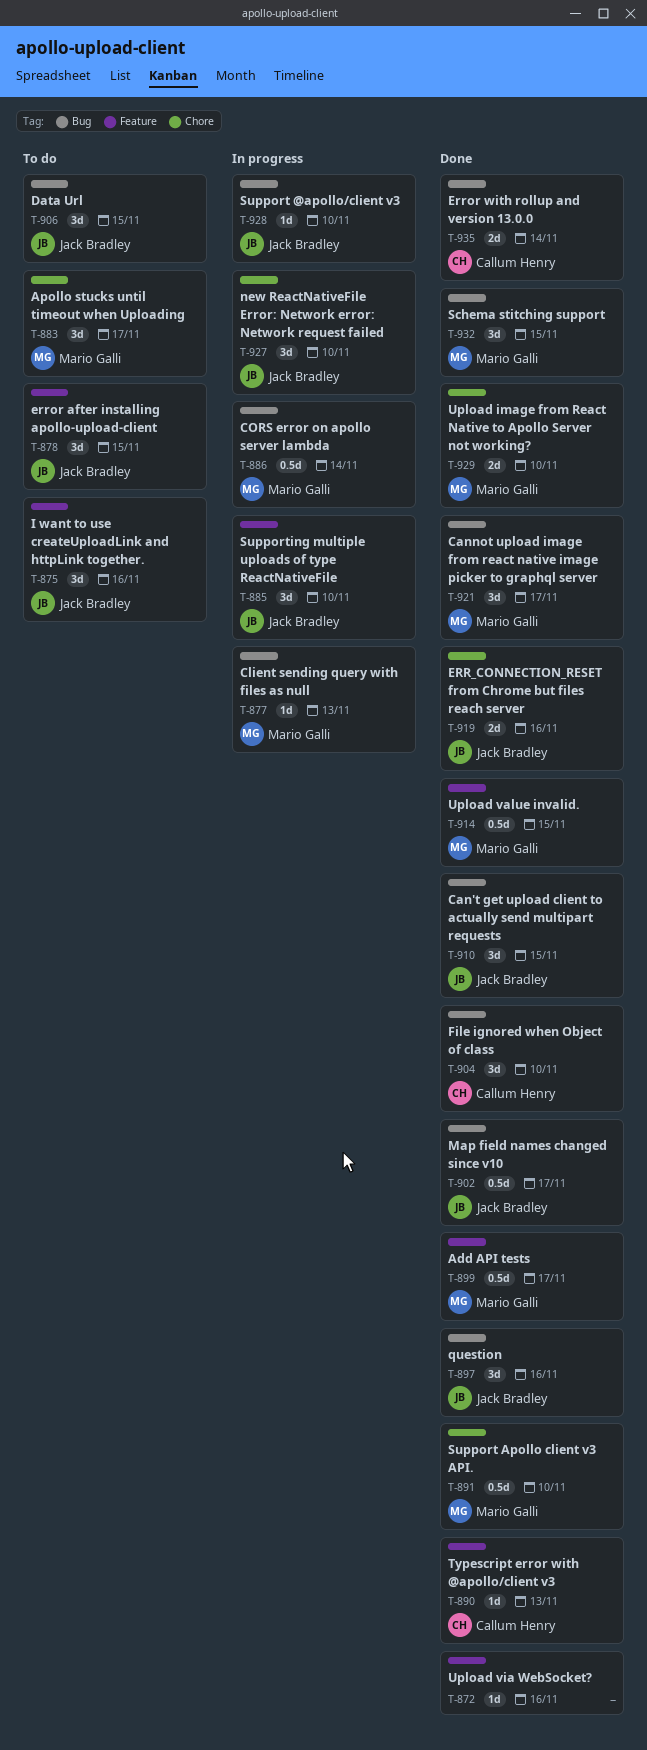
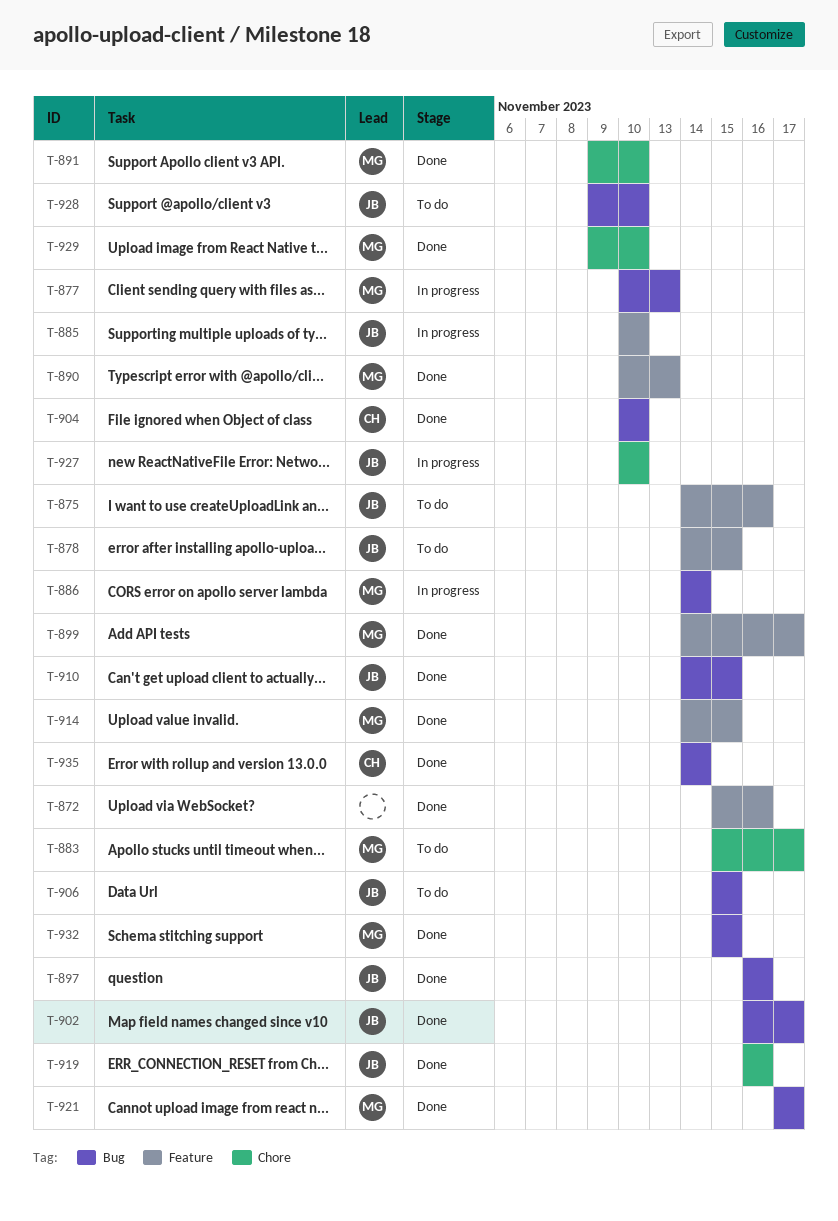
T-890, owner: Callum Henry -> Mario Galli
T-928, status: In progress -> To do

